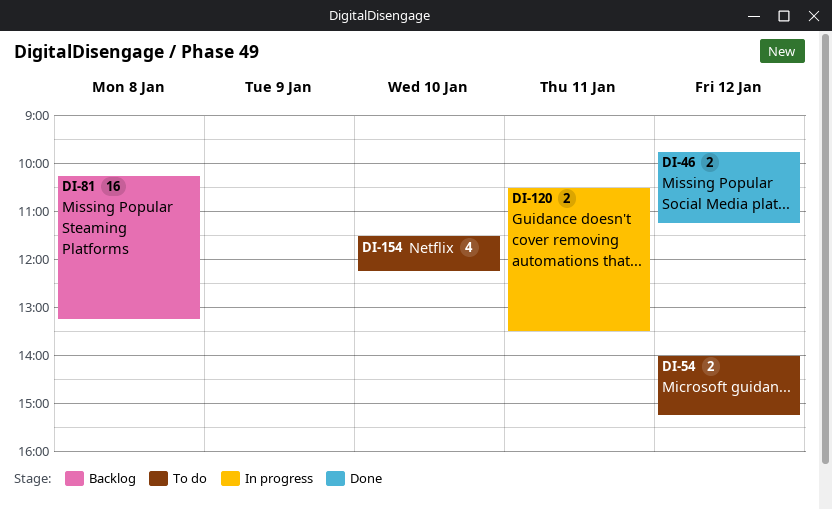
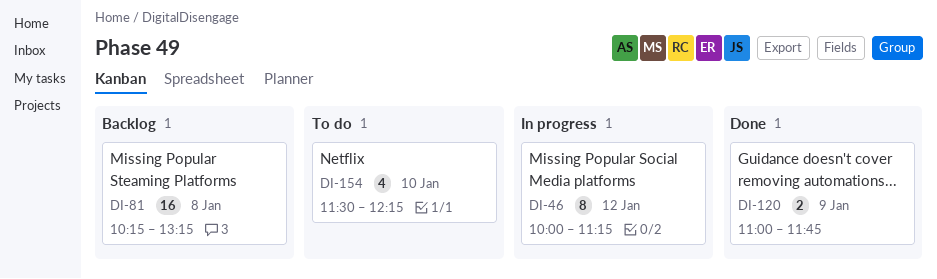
DI-46, status: Done -> In progress
DI-46, estimate: 2 -> 8
DI-46, begins: 09:45 -> 10:00
DI-54: present -> none
DI-120, status: In progress -> Done
DI-120, day: Jan 11 -> Jan 9
DI-120, begins: 10:30 -> 11:00
DI-120, ends: 13:30 -> 11:45

